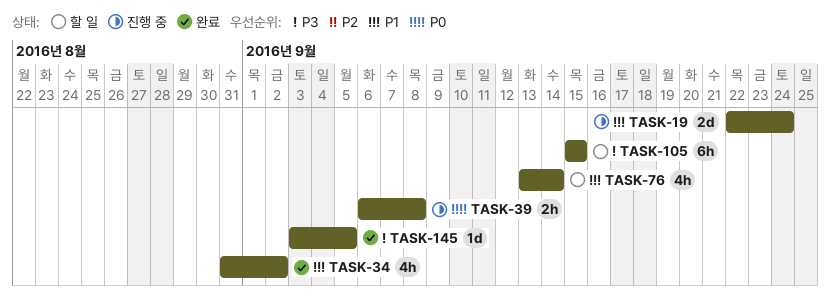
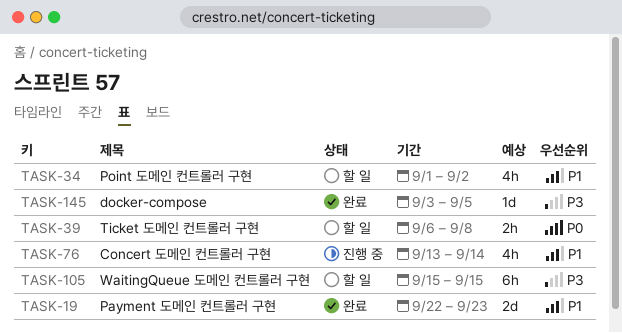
TASK-19, status: 진행 중 -> 완료
TASK-19, due: Sep 24 -> Sep 23
TASK-34, status: 완료 -> 할 일
TASK-34, start: Aug 31 -> Sep 1
TASK-39, status: 진행 중 -> 할 일
TASK-76, status: 할 일 -> 진행 중

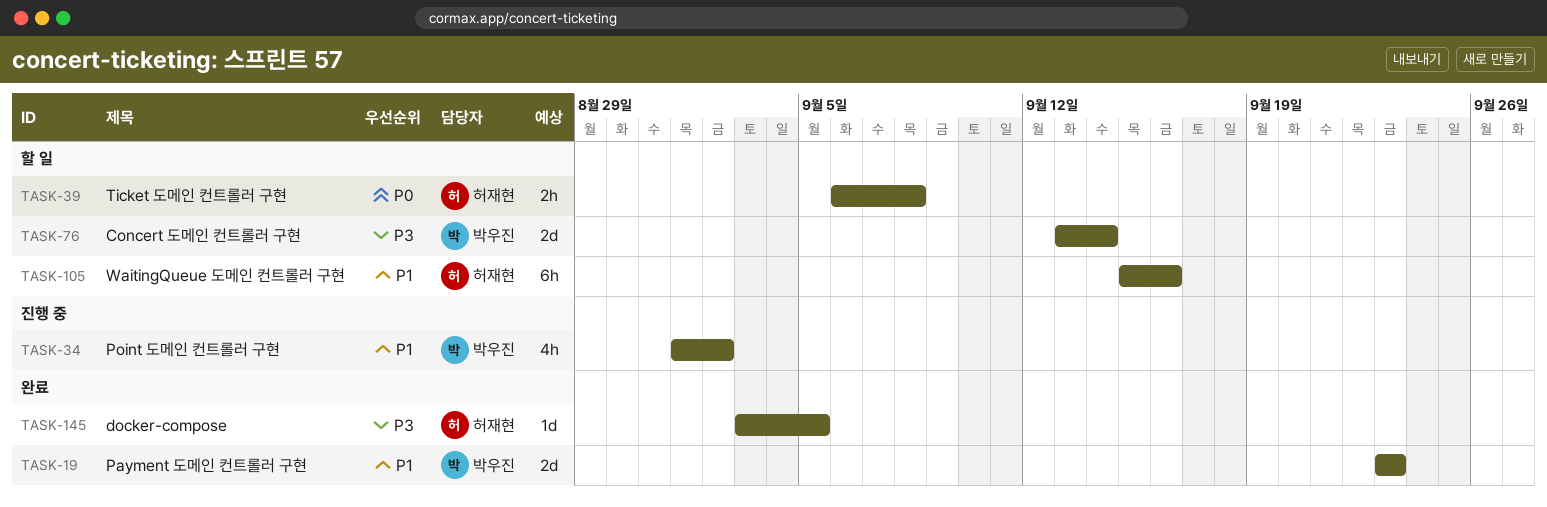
TASK-19, start: Sep 22 -> Sep 23
TASK-34, status: 할 일 -> 진행 중
TASK-76, status: 진행 중 -> 할 일
TASK-76, priority: P1 -> P3
TASK-76, estimate: 4h -> 2d
TASK-105, priority: P3 -> P1
TASK-105, due: Sep 15 -> Sep 16

